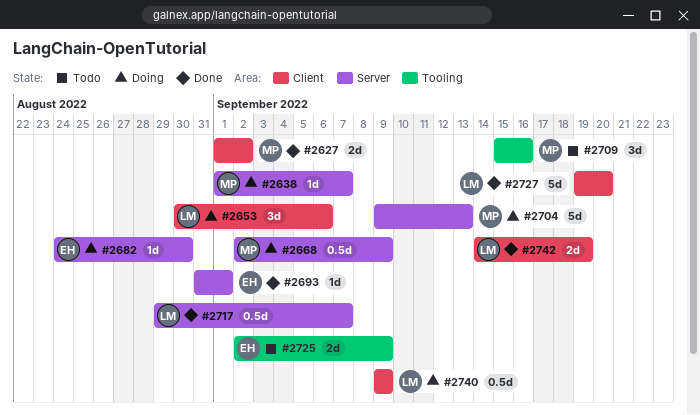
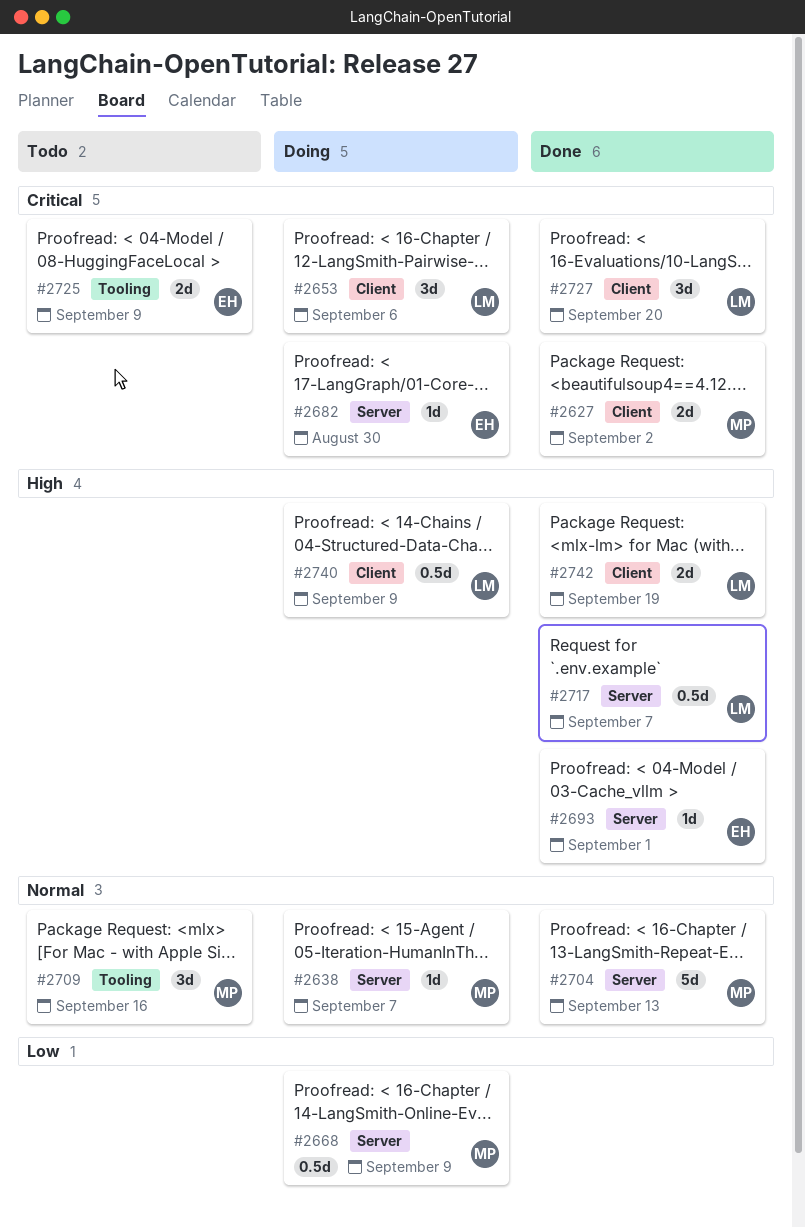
#2704, status: Doing -> Done
#2727, estimate: 5d -> 3d

